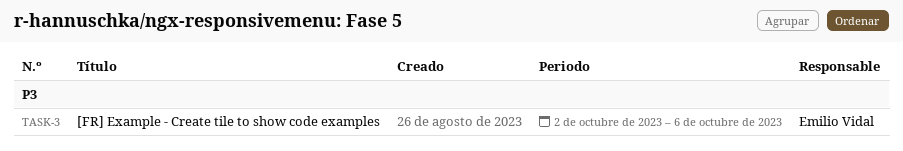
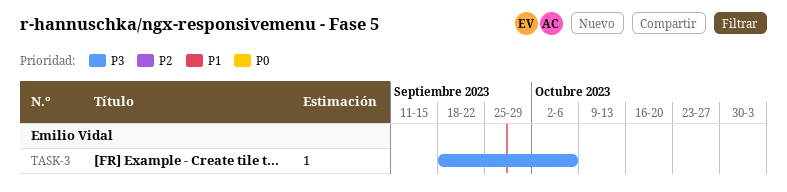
TASK-3, start: Oct 2 -> Sep 18

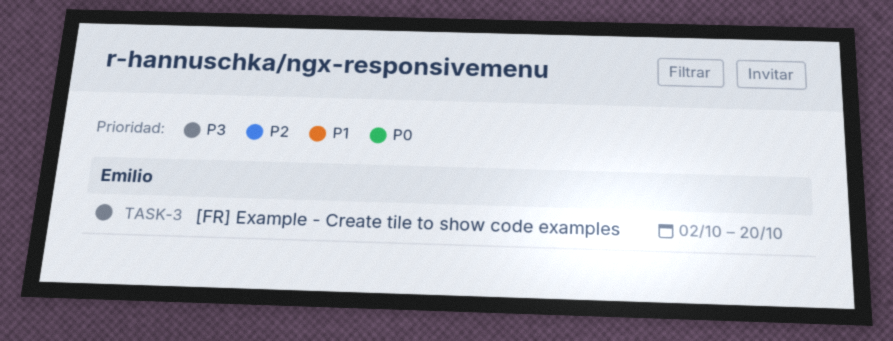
TASK-3, start: Sep 18 -> Oct 2
TASK-3, due: Oct 6 -> Oct 20

